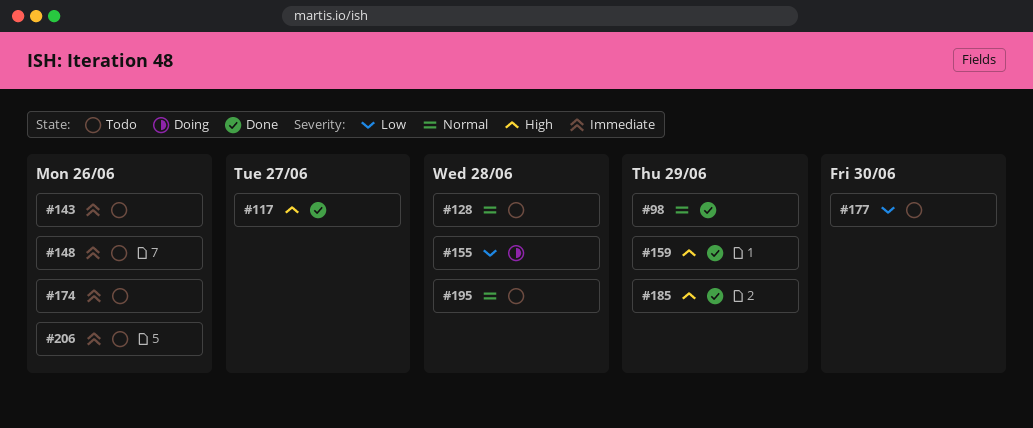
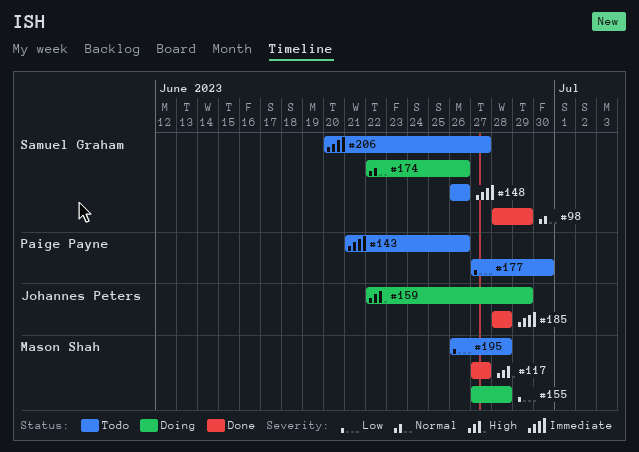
#128: present -> none
#159, status: Done -> Doing
#174, status: Todo -> Doing
#174, priority: Immediate -> Normal
#185, priority: High -> Immediate
#185, due: Jun 29 -> Jun 28
#195, priority: Normal -> Low
#206, due: Jun 26 -> Jun 27

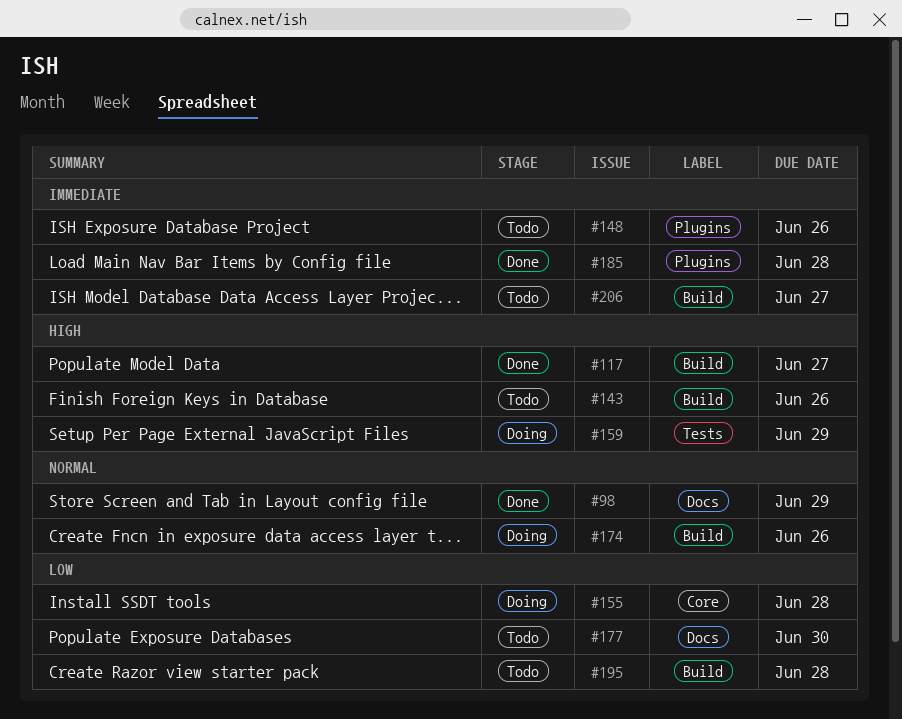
#143, priority: Immediate -> High

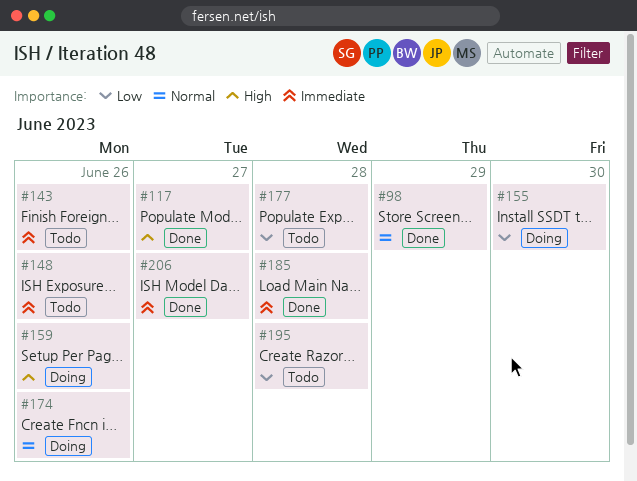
#143, priority: High -> Immediate
#155, due: Jun 28 -> Jun 30
#159, due: Jun 29 -> Jun 26
#177, due: Jun 30 -> Jun 28
#206, status: Todo -> Done

